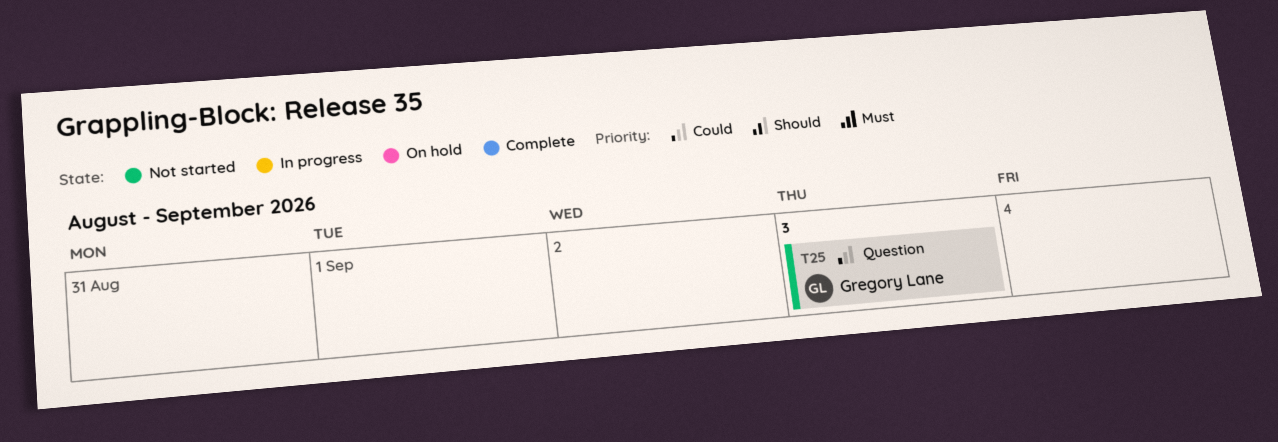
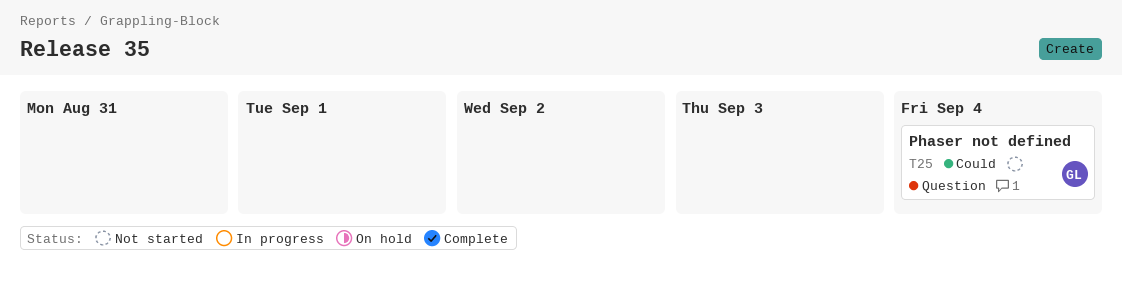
T25, due: Sep 3 -> Sep 4

